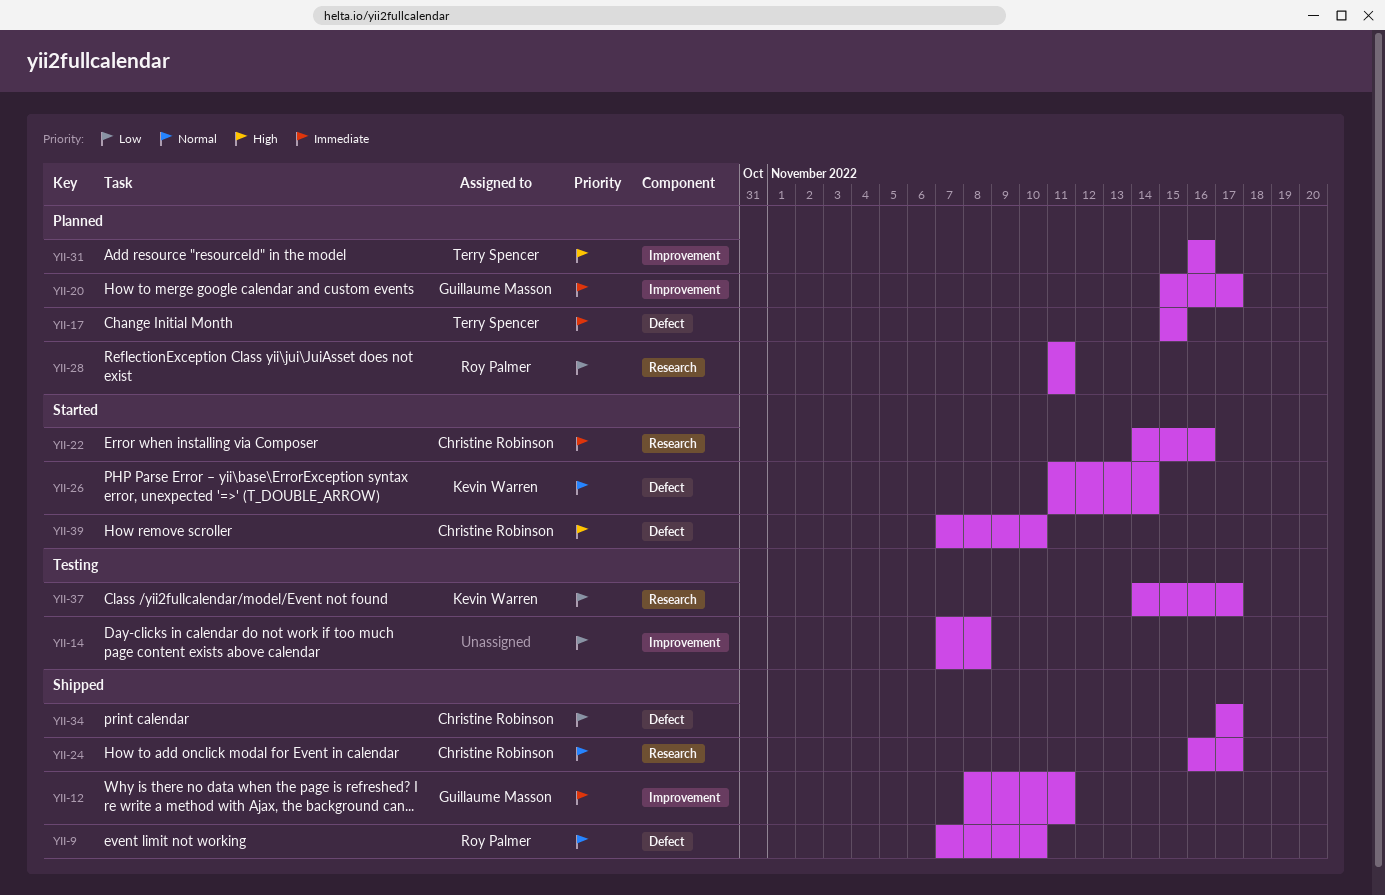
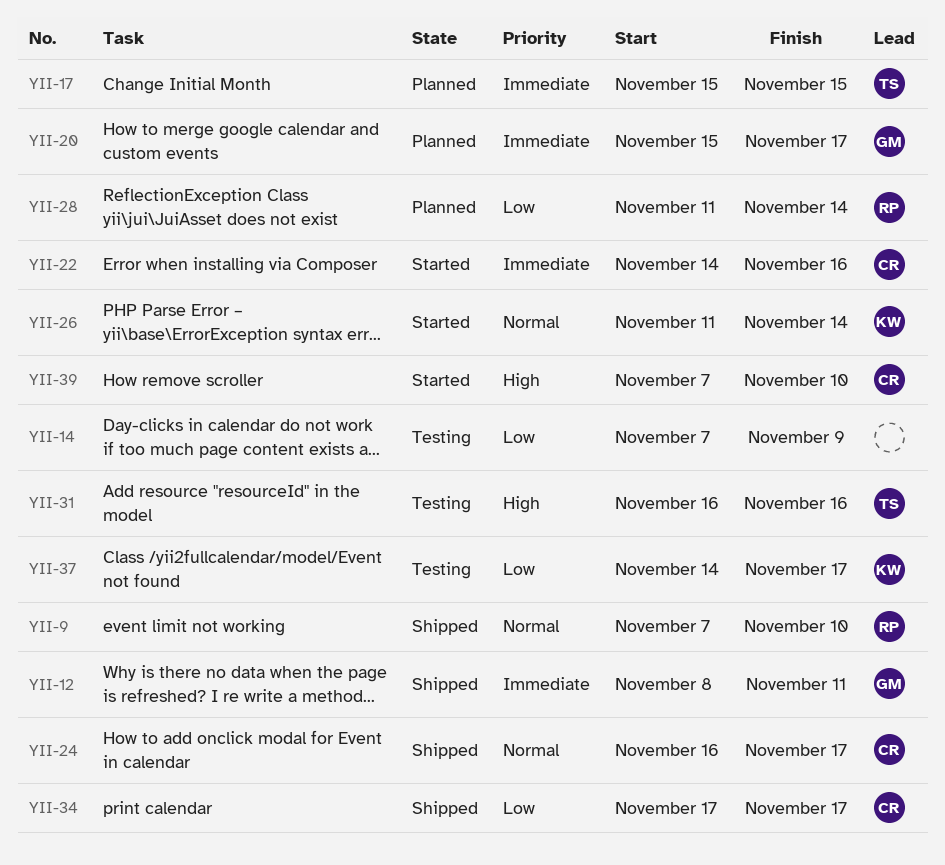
YII-14, due: Nov 8 -> Nov 9
YII-28, due: Nov 11 -> Nov 14
YII-31, status: Planned -> Testing

